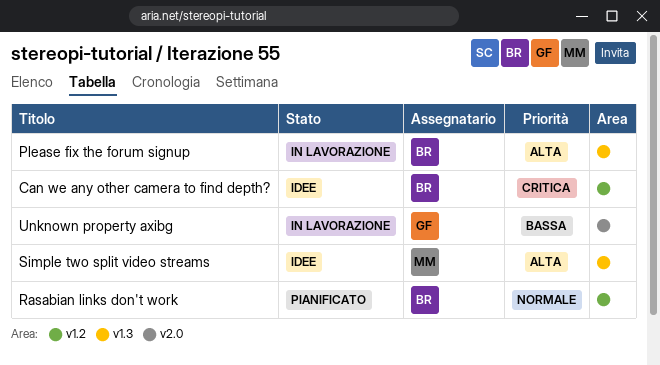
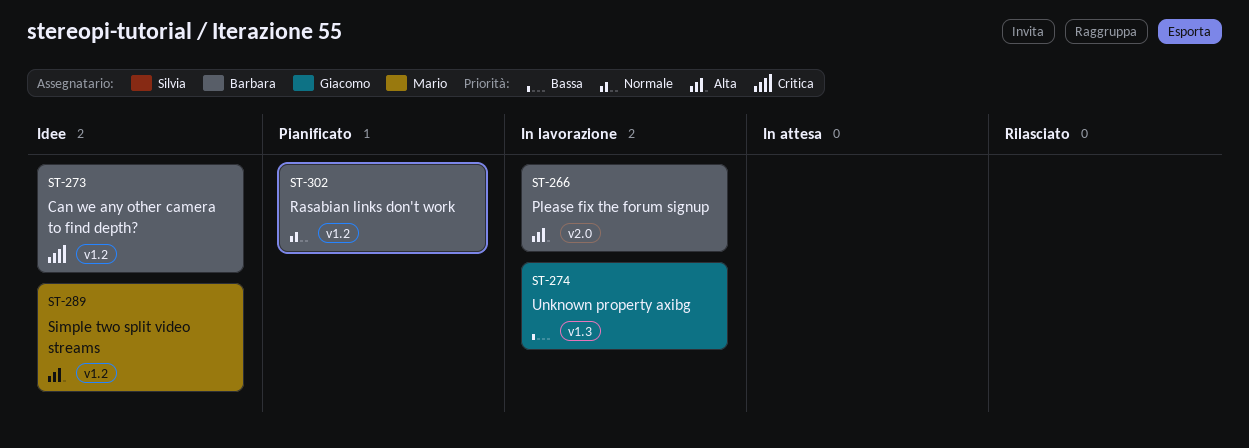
Please fix the forum signup, label: v1.3 -> v2.0
Simple two split video streams, label: v1.3 -> v1.2
Unknown property axibg, label: v2.0 -> v1.3

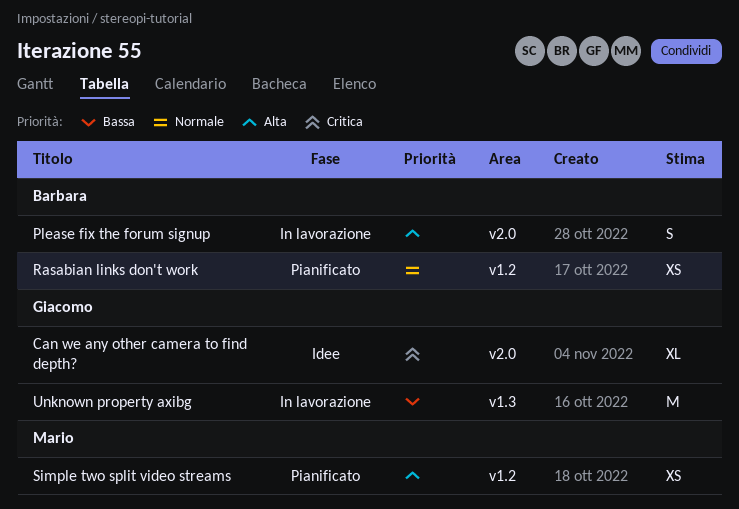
Can we any other camera to find depth?, owner: Barbara -> Giacomo
Can we any other camera to find depth?, label: v1.2 -> v2.0
Simple two split video streams, status: Idee -> Pianificato

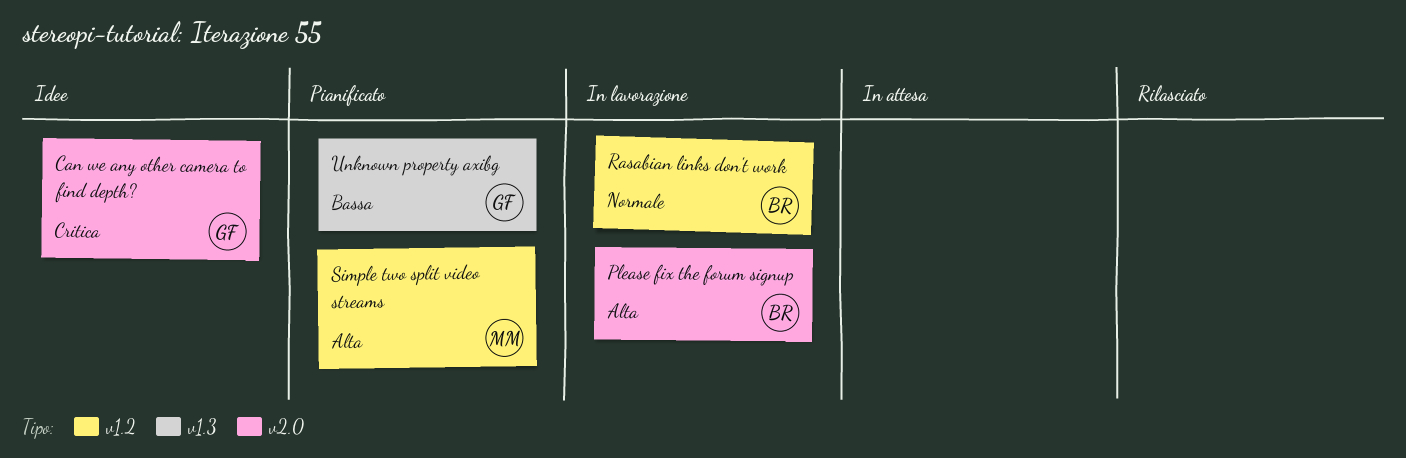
Rasabian links don't work, status: Pianificato -> In lavorazione
Unknown property axibg, status: In lavorazione -> Pianificato

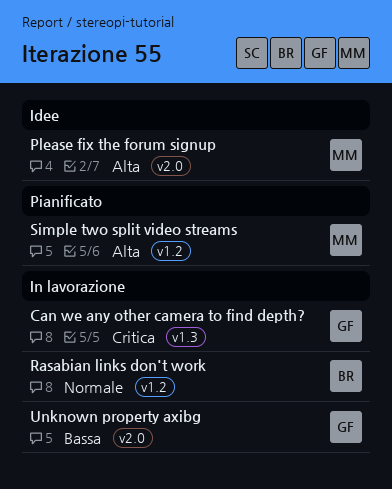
Can we any other camera to find depth?, status: Idee -> In lavorazione
Can we any other camera to find depth?, label: v2.0 -> v1.3
Please fix the forum signup, status: In lavorazione -> Idee
Please fix the forum signup, owner: BR -> MM
Unknown property axibg, status: Pianificato -> In lavorazione
Unknown property axibg, label: v1.3 -> v2.0

